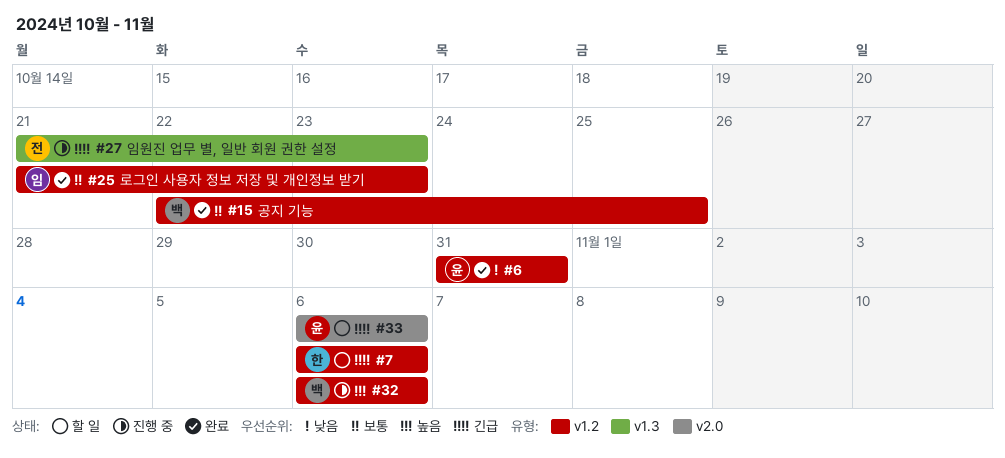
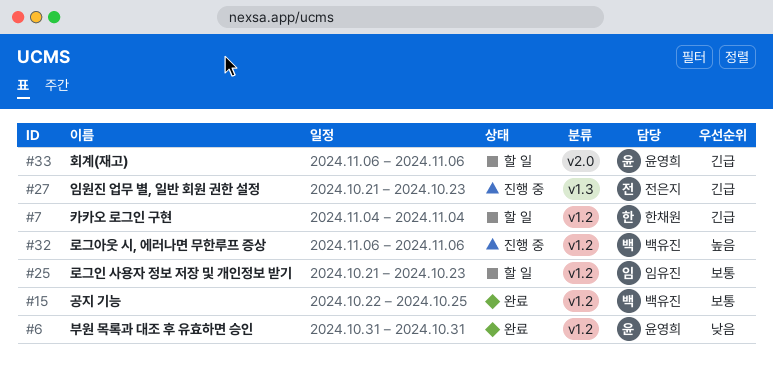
#7, start: Nov 6 -> Nov 4
#7, due: Nov 6 -> Nov 4
#25, status: 완료 -> 할 일

